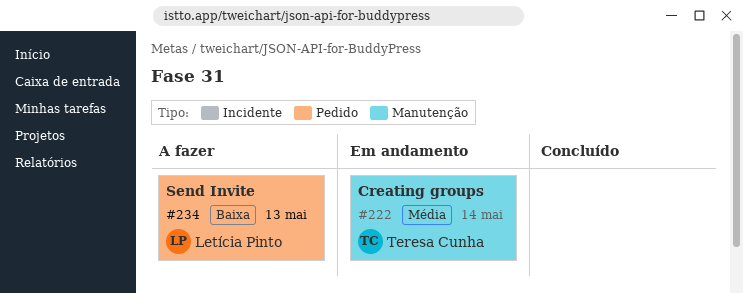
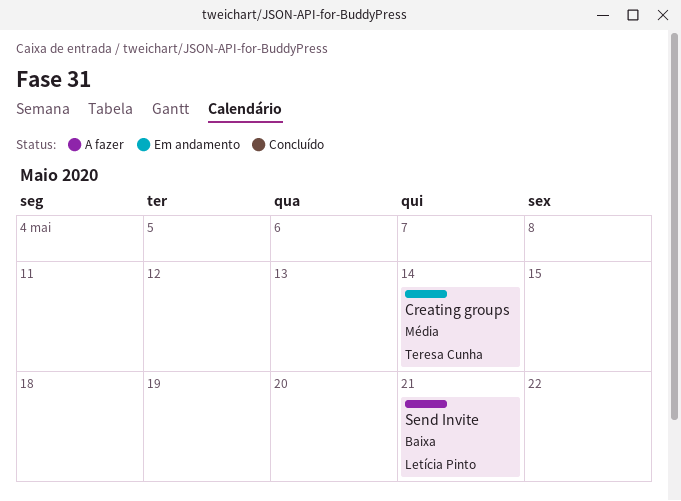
Send Invite, due: May 13 -> May 21

